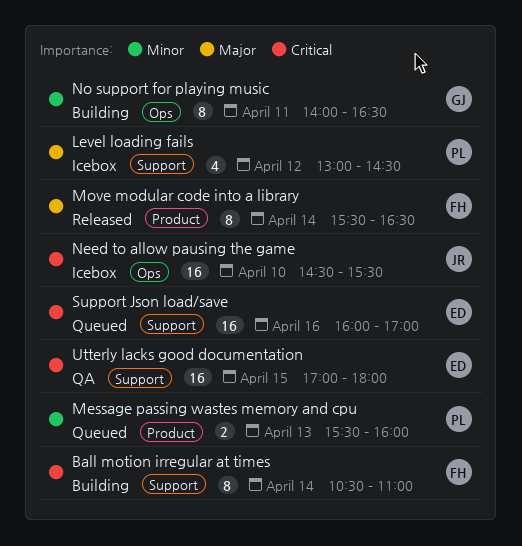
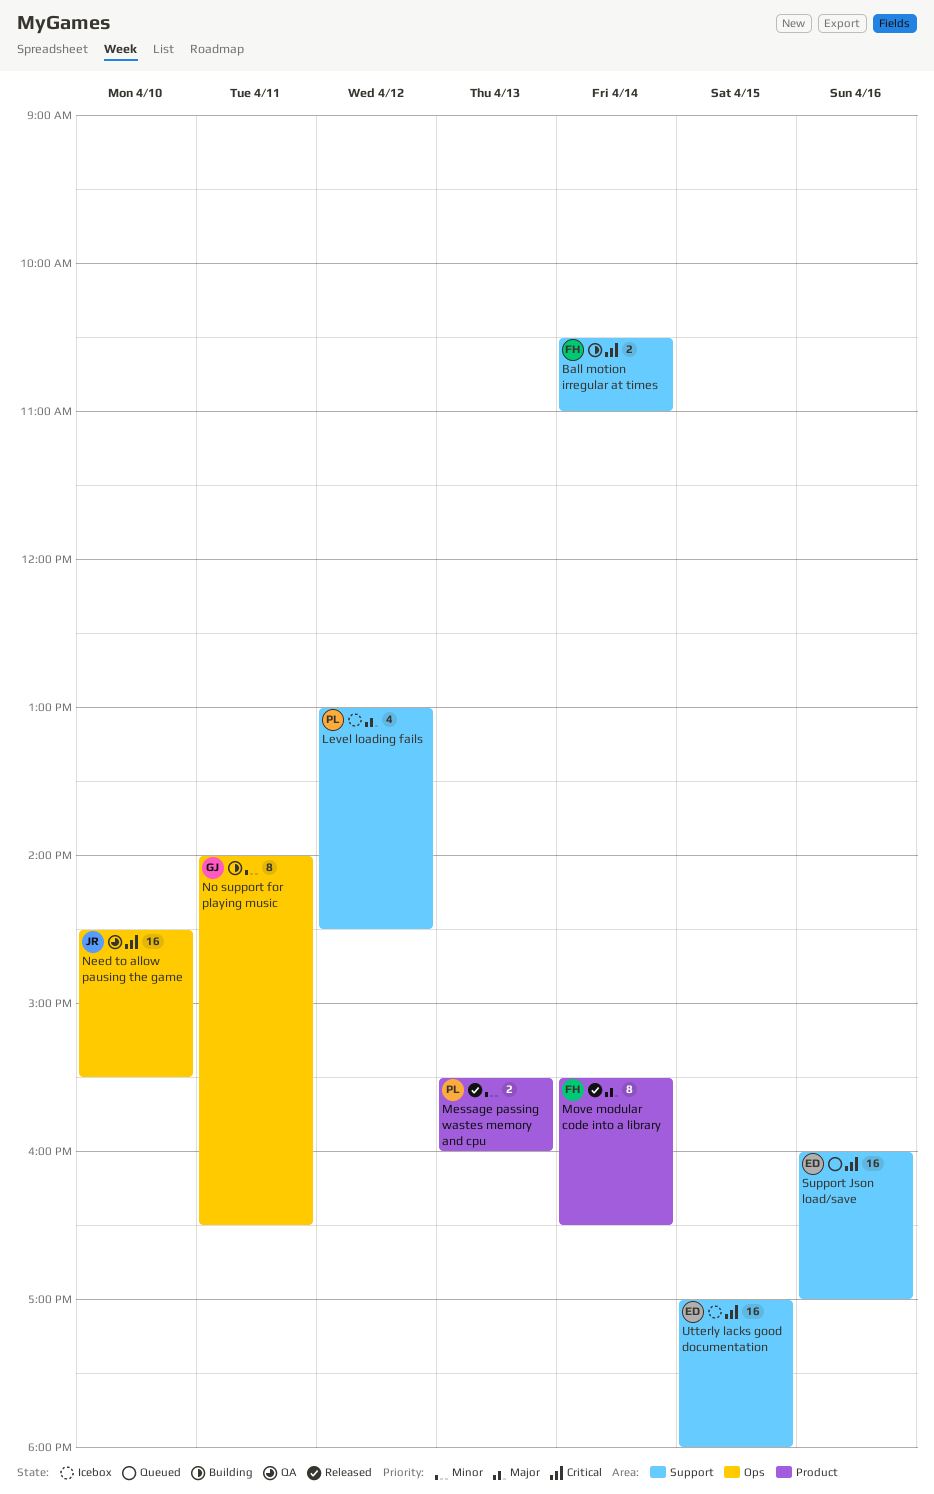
Ball motion irregular at times, estimate: 8 -> 2
Message passing wastes memory and cpu, status: Queued -> Released
Need to allow pausing the game, status: Icebox -> QA
Utterly lacks good documentation, status: QA -> Icebox

